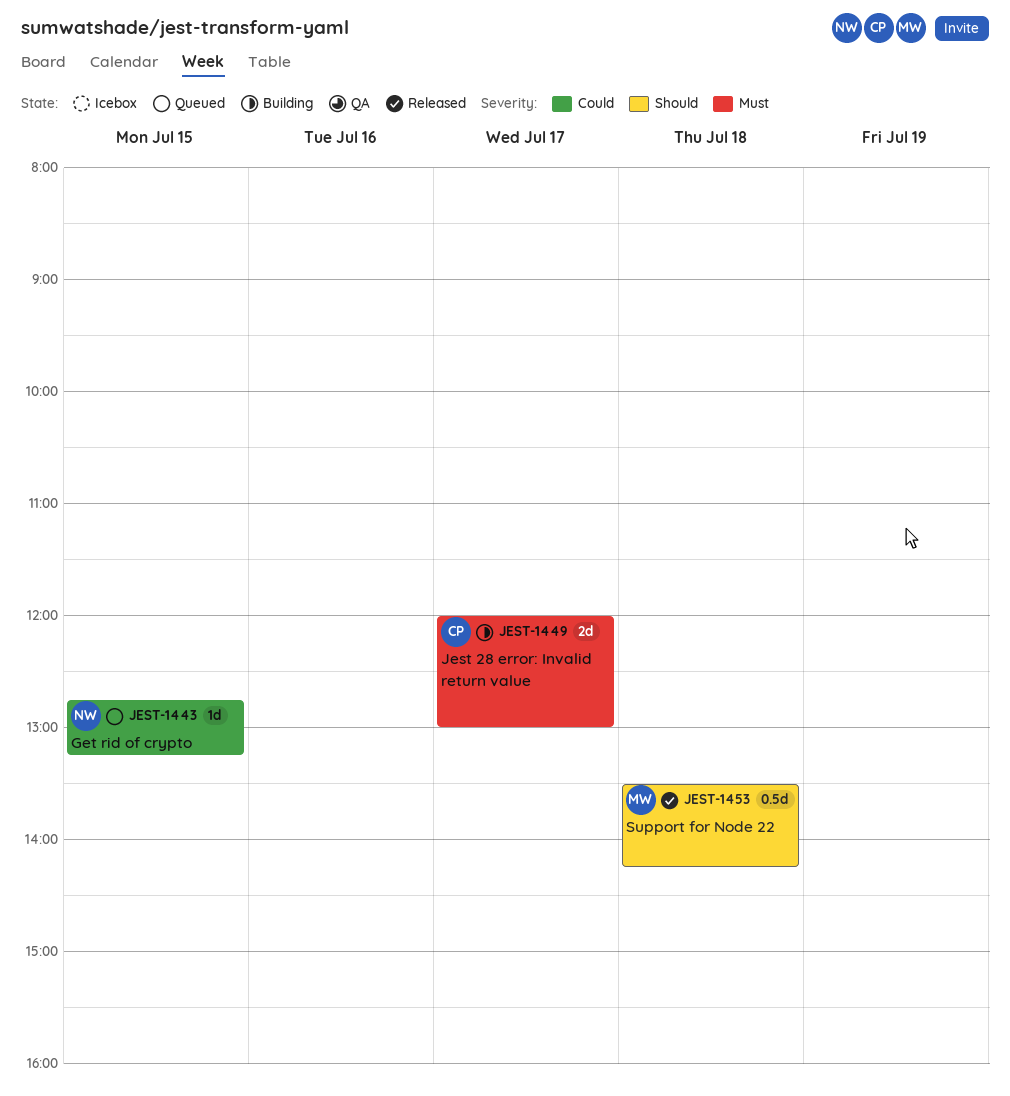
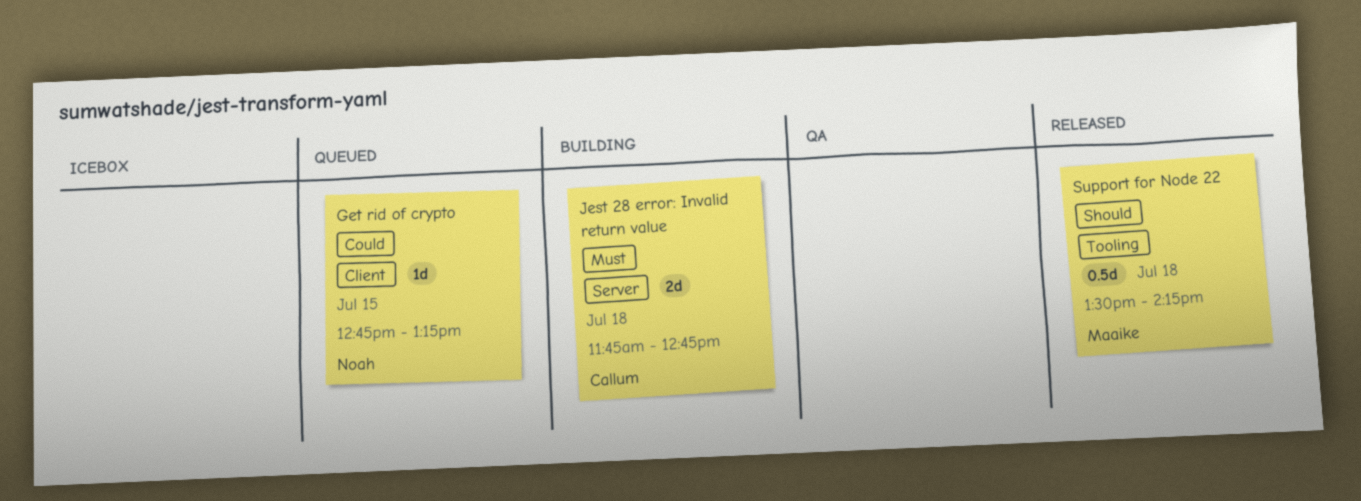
Jest 28 error: Invalid return value, day: Jul 17 -> Jul 18
Jest 28 error: Invalid return value, begins: 12:00 -> 11:45
Jest 28 error: Invalid return value, ends: 13:00 -> 12:45

